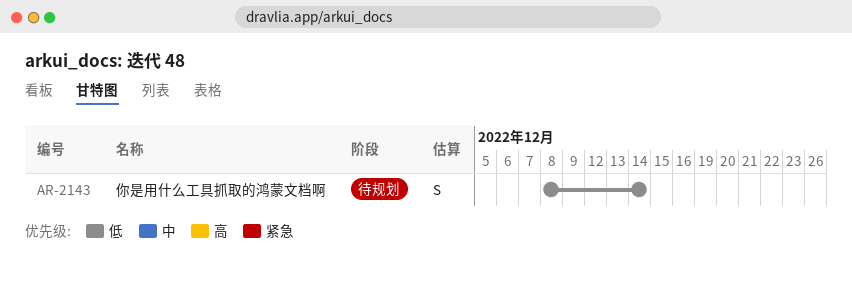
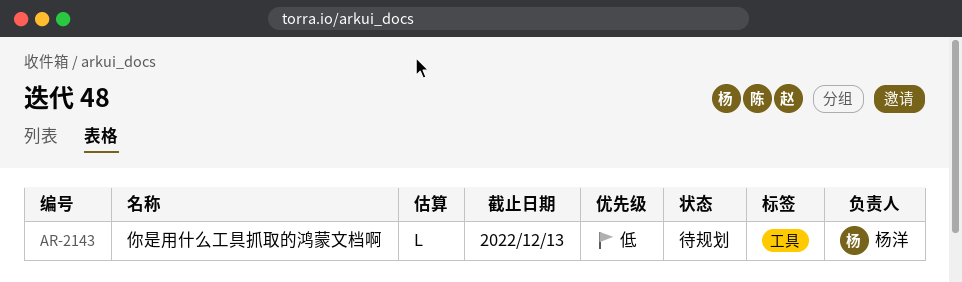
AR-2143, estimate: S -> L
AR-2143, due: Dec 14 -> Dec 13

